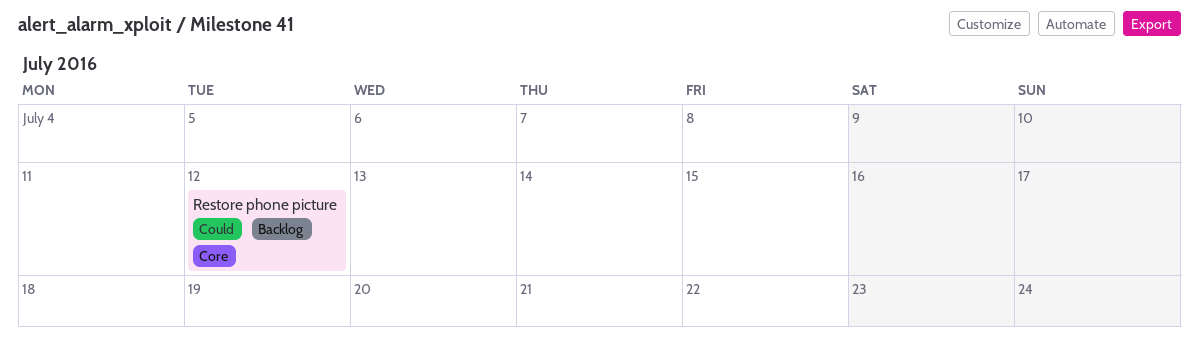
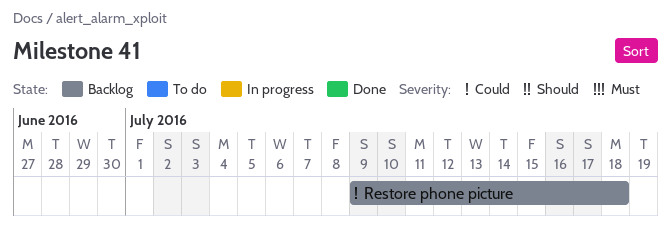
Restore phone picture, due: Jul 12 -> Jul 18

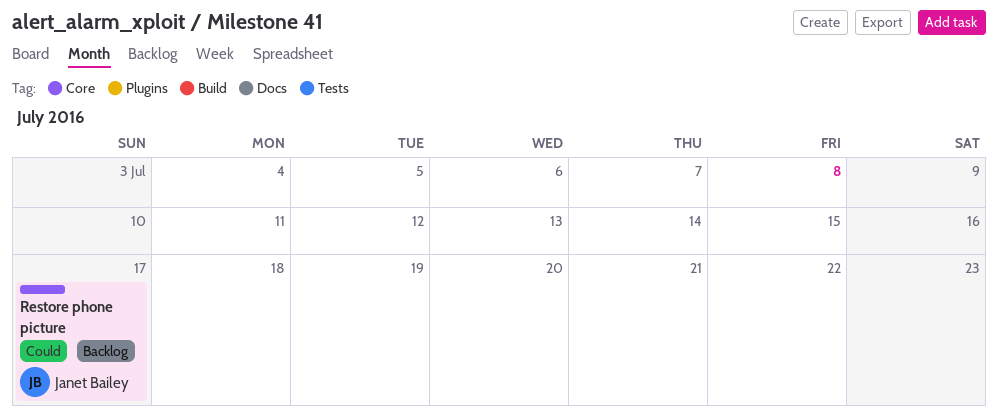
Restore phone picture, due: Jul 18 -> Jul 17

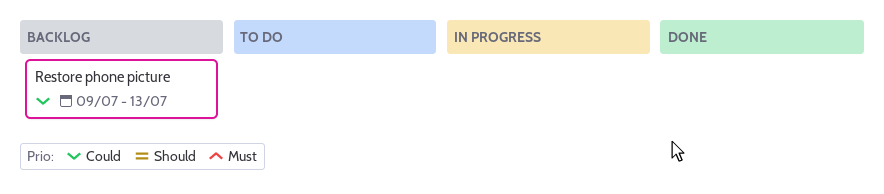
Restore phone picture, due: Jul 17 -> Jul 13

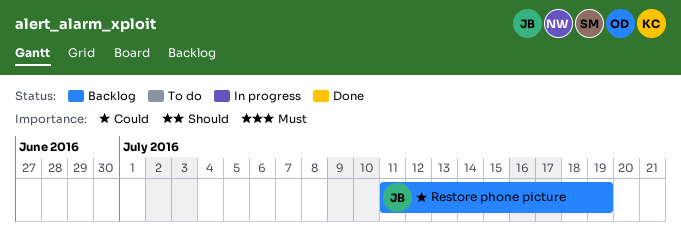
Restore phone picture, start: Jul 9 -> Jul 11
Restore phone picture, due: Jul 13 -> Jul 19

